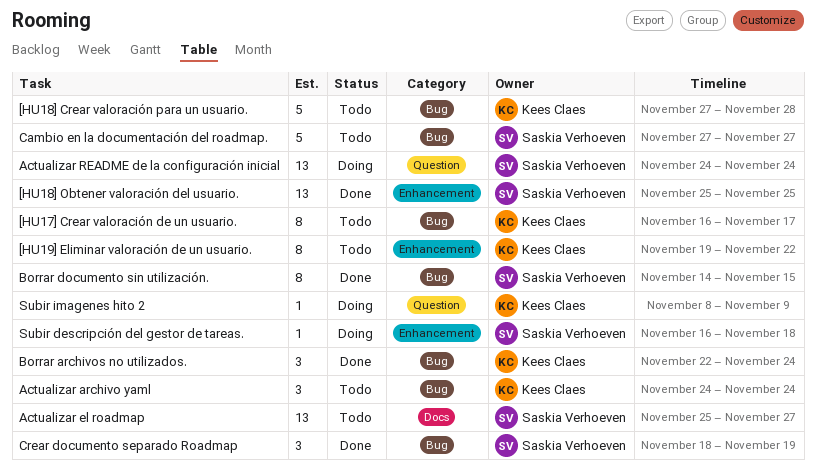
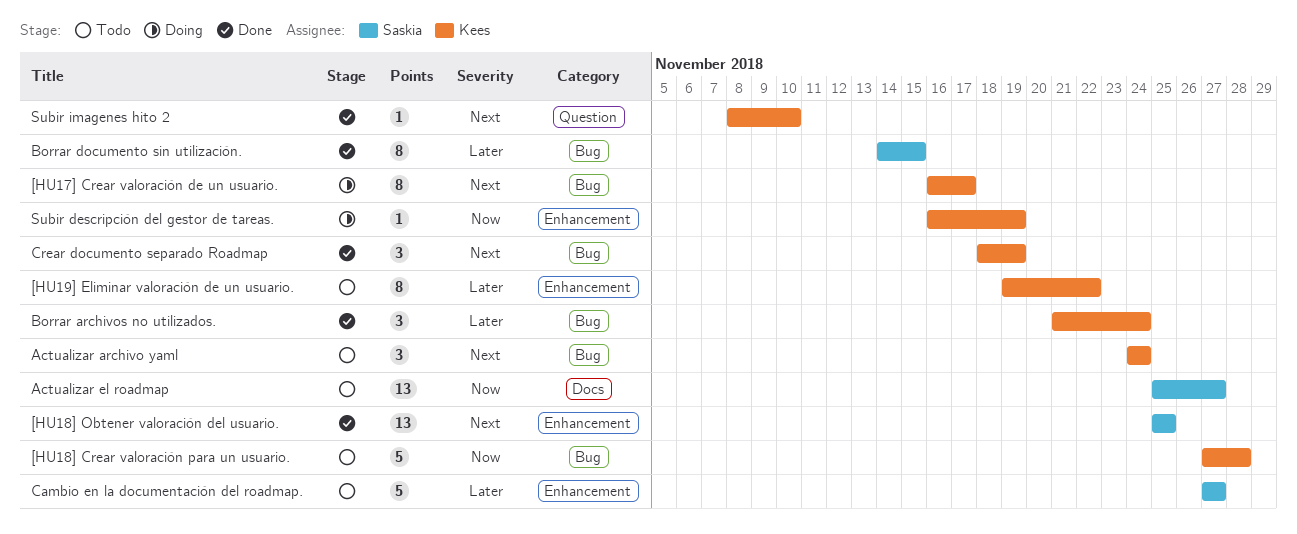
[HU17] Crear valoración de un usuario., status: Todo -> Doing
Actualizar README de la configuración inicial: present -> none
Borrar archivos no utilizados., start: Nov 22 -> Nov 21
Cambio en la documentación del roadmap., label: Bug -> Enhancement
Crear documento separado Roadmap, owner: Saskia Verhoeven -> Kees Claes
Subir descripción del gestor de tareas., owner: Saskia Verhoeven -> Kees Claes
Subir descripción del gestor de tareas., due: Nov 18 -> Nov 19
Subir imagenes hito 2, status: Doing -> Done
Subir imagenes hito 2, due: Nov 9 -> Nov 10

